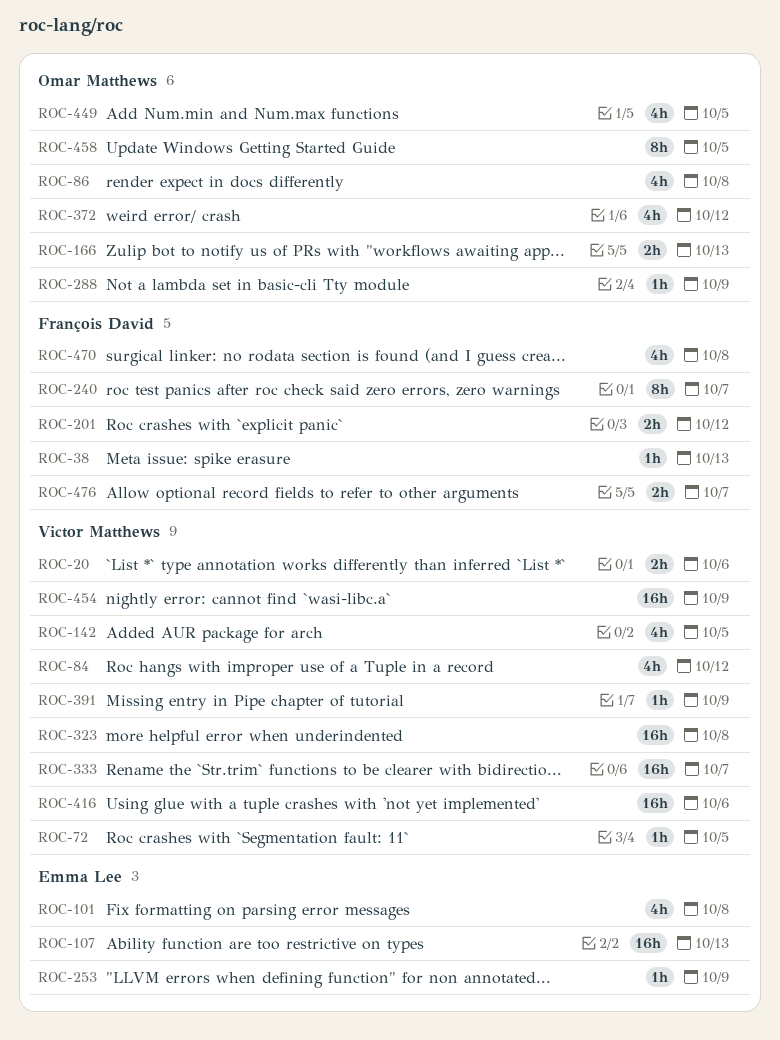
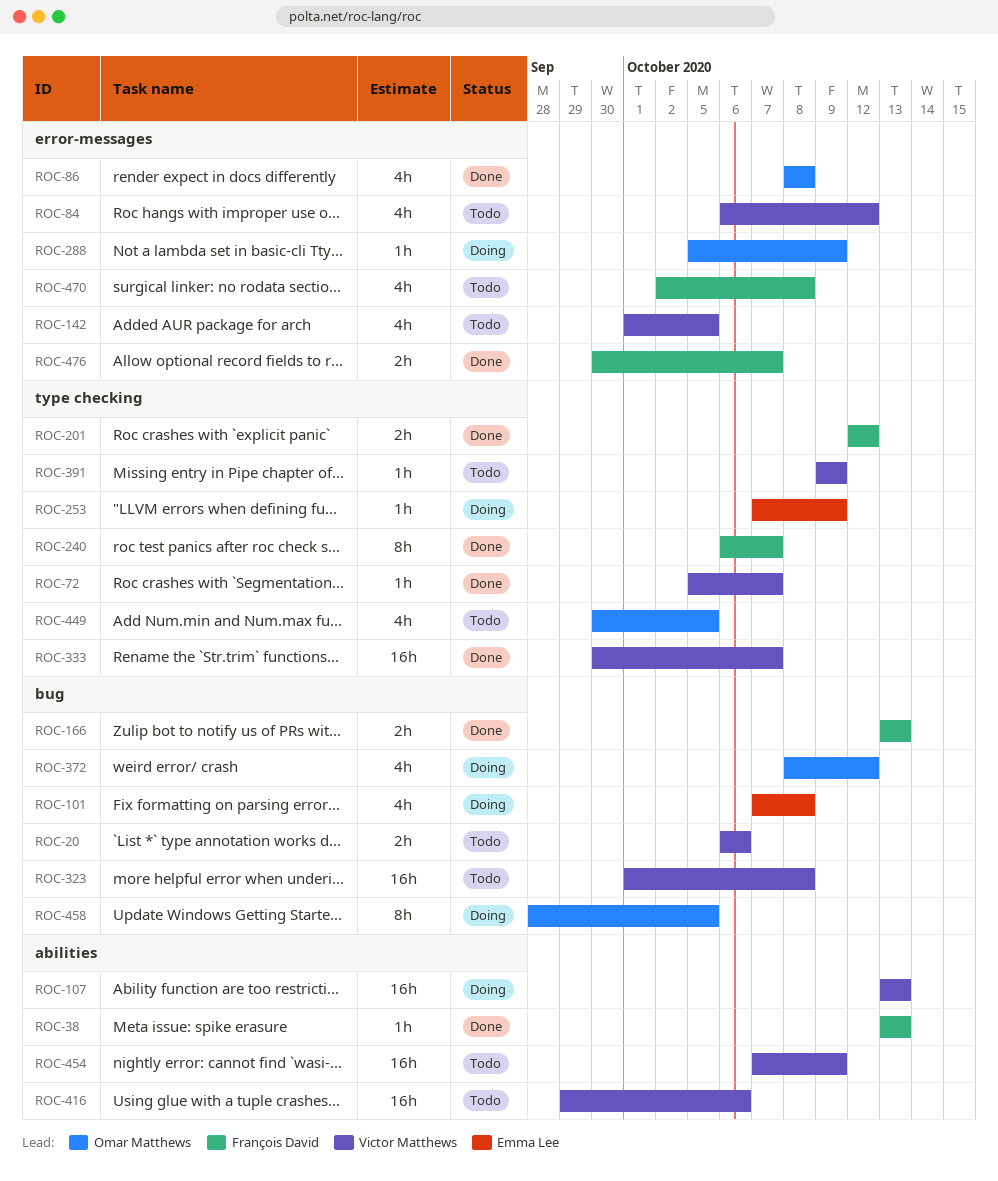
ROC-72, due: Oct 5 -> Oct 7
ROC-107, owner: Emma Lee -> Victor Matthews
ROC-166, owner: Omar Matthews -> François David

